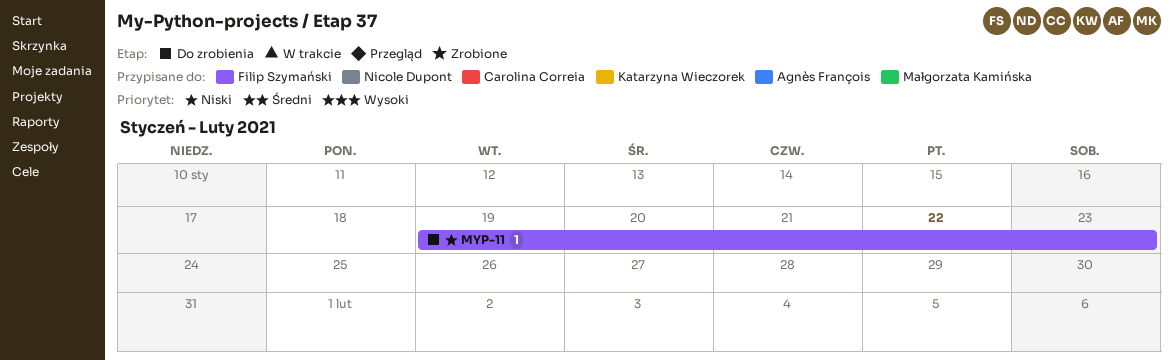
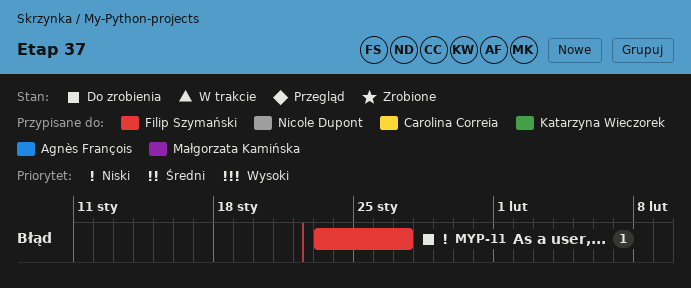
MYP-11, start: Jan 19 -> Jan 23
MYP-11, due: Jan 23 -> Jan 27

